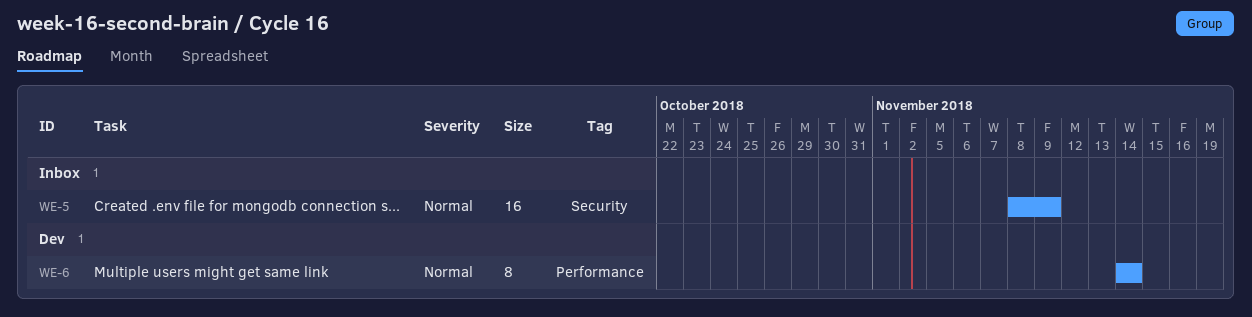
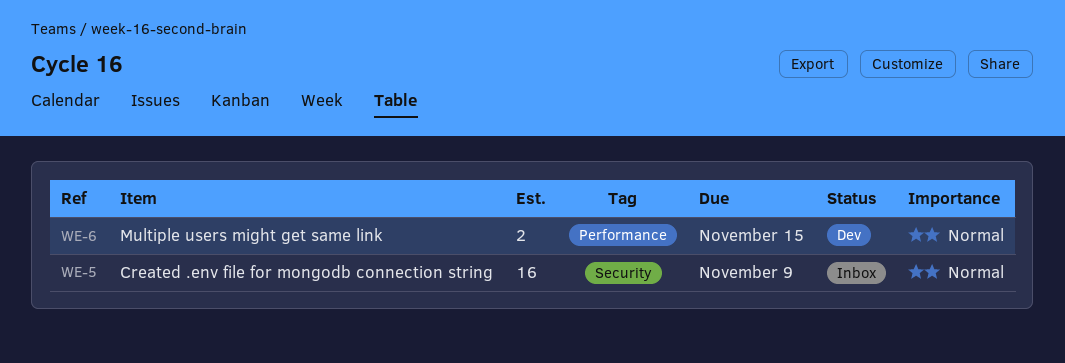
WE-6, estimate: 8 -> 2
WE-6, due: Nov 14 -> Nov 15

